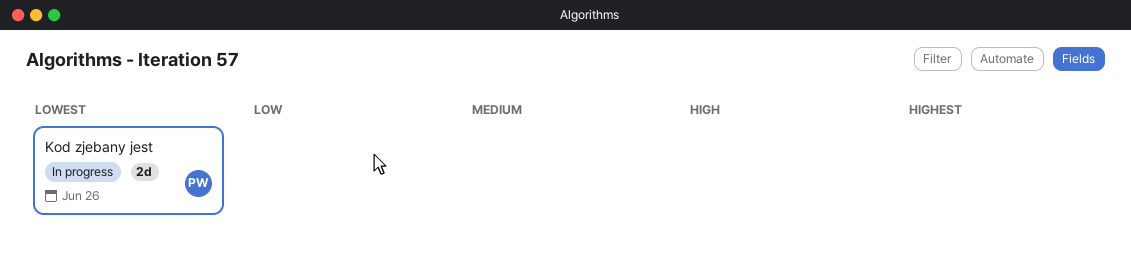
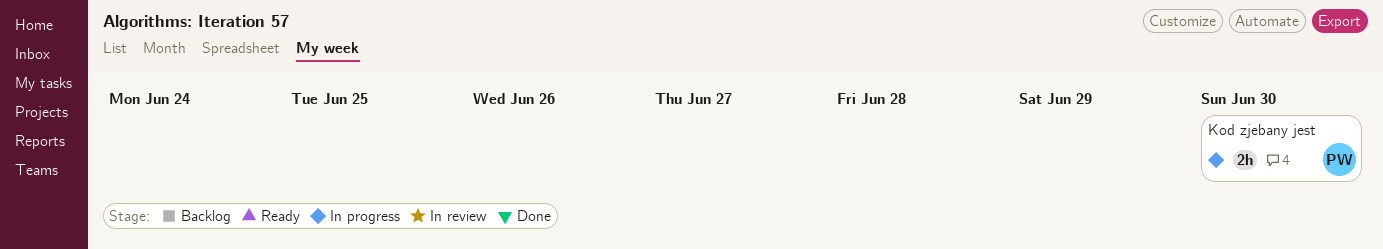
Kod zjebany jest, estimate: 2d -> 2h
Kod zjebany jest, due: Jun 26 -> Jun 30

